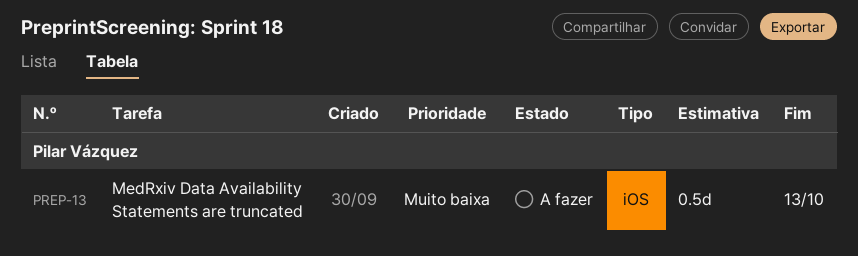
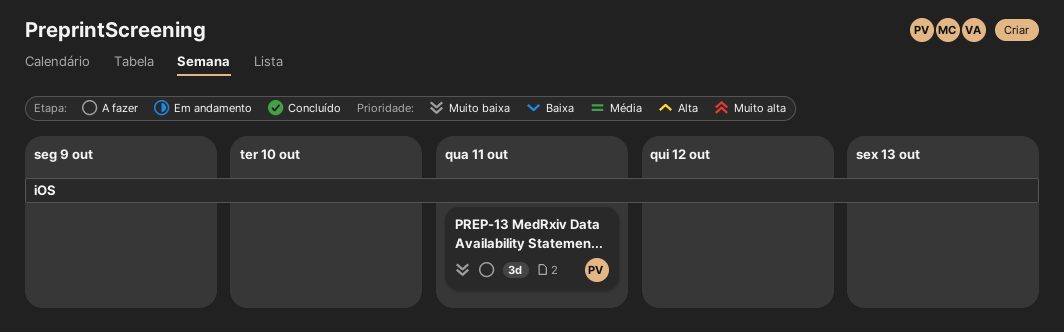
PREP-13, estimate: 0.5d -> 3d
PREP-13, due: Oct 13 -> Oct 11

